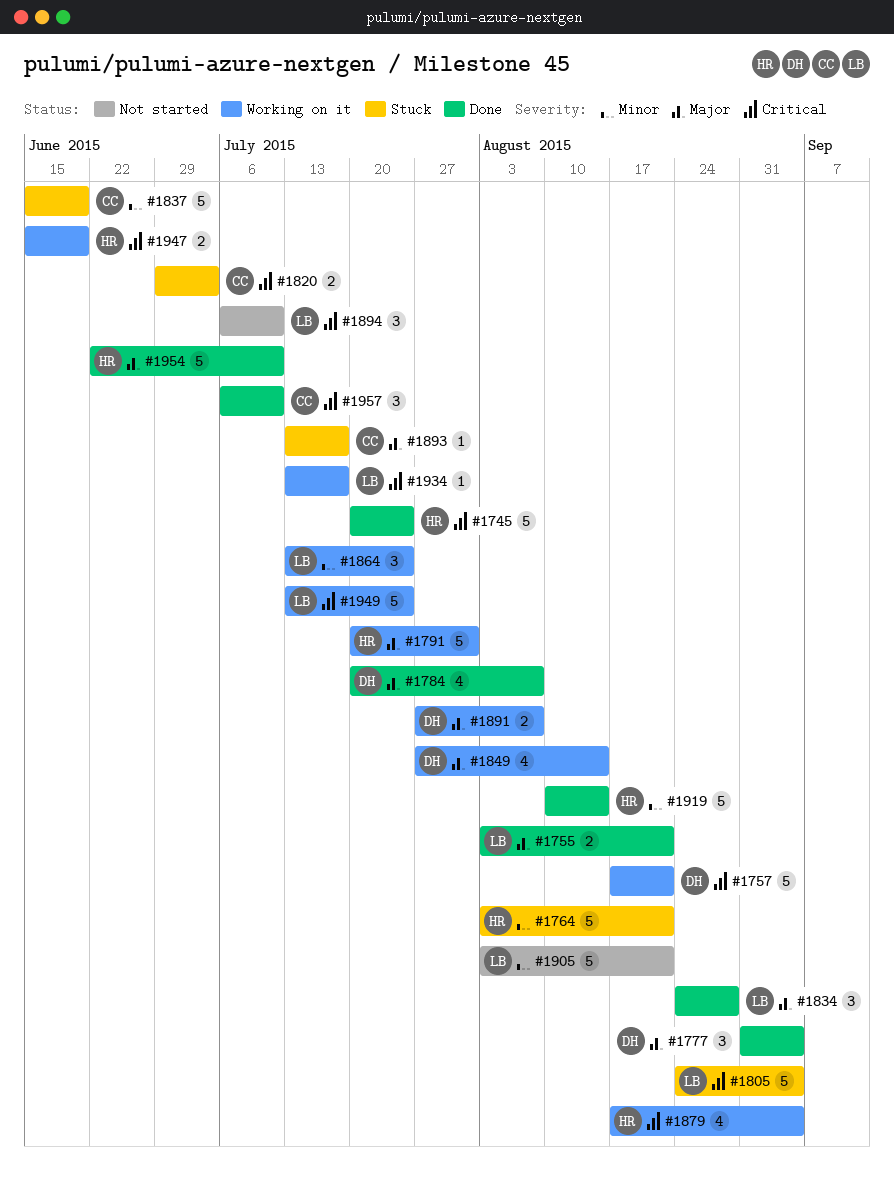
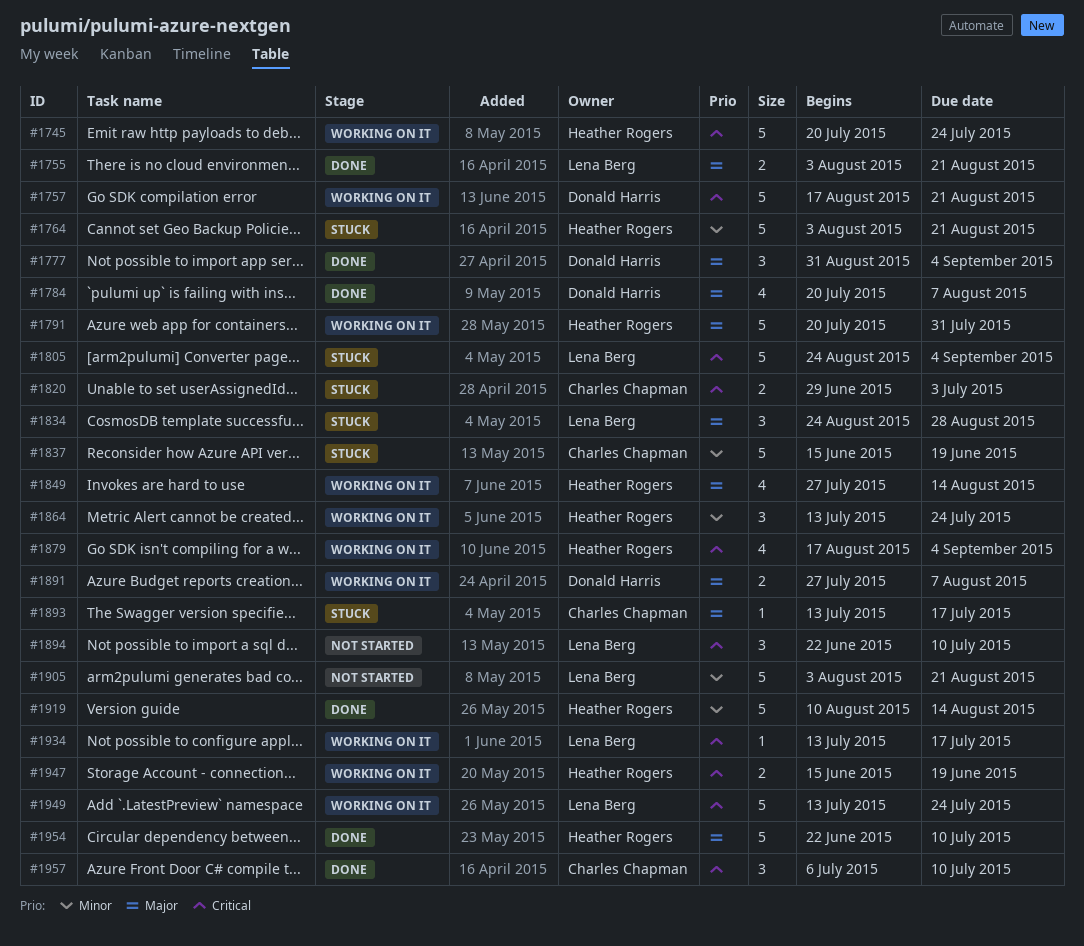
#1745, status: Done -> Working on it
#1834, status: Done -> Stuck
#1849, owner: Donald Harris -> Heather Rogers
#1864, owner: Lena Berg -> Heather Rogers
#1894, start: Jul 6 -> Jun 22

